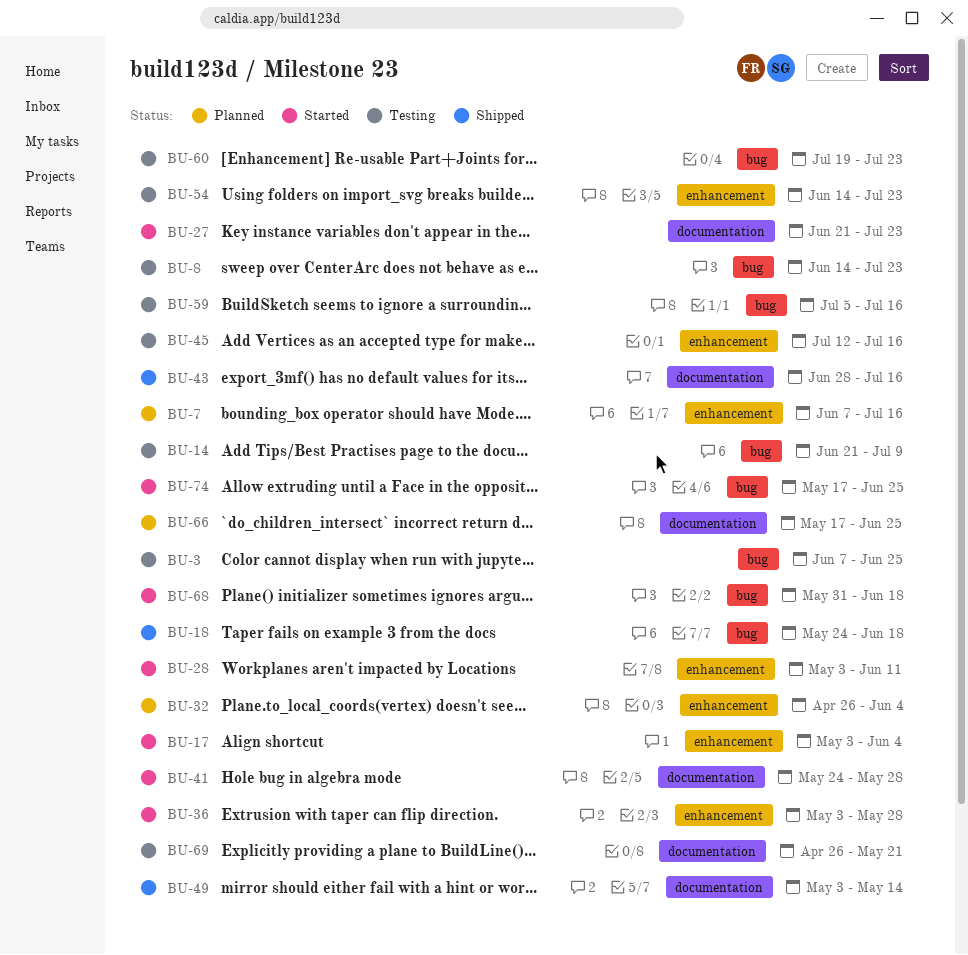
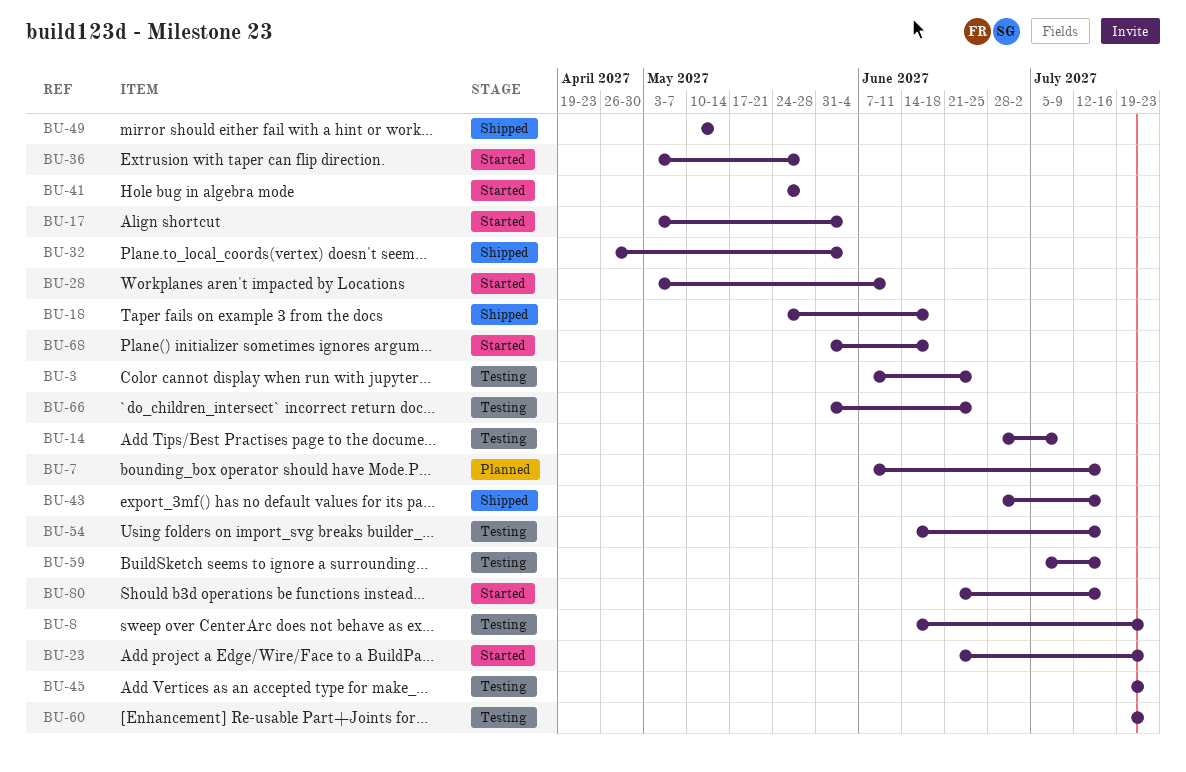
BU-14, start: Jun 21 -> Jun 28
BU-23: none -> present
BU-27: present -> none
BU-32, status: Planned -> Shipped
BU-45, start: Jul 12 -> Jul 19
BU-45, due: Jul 16 -> Jul 23
BU-49, start: May 3 -> May 10
BU-54, due: Jul 23 -> Jul 16
BU-66, status: Planned -> Testing
BU-66, start: May 17 -> May 31
BU-69: present -> none
BU-74: present -> none
BU-80: none -> present

